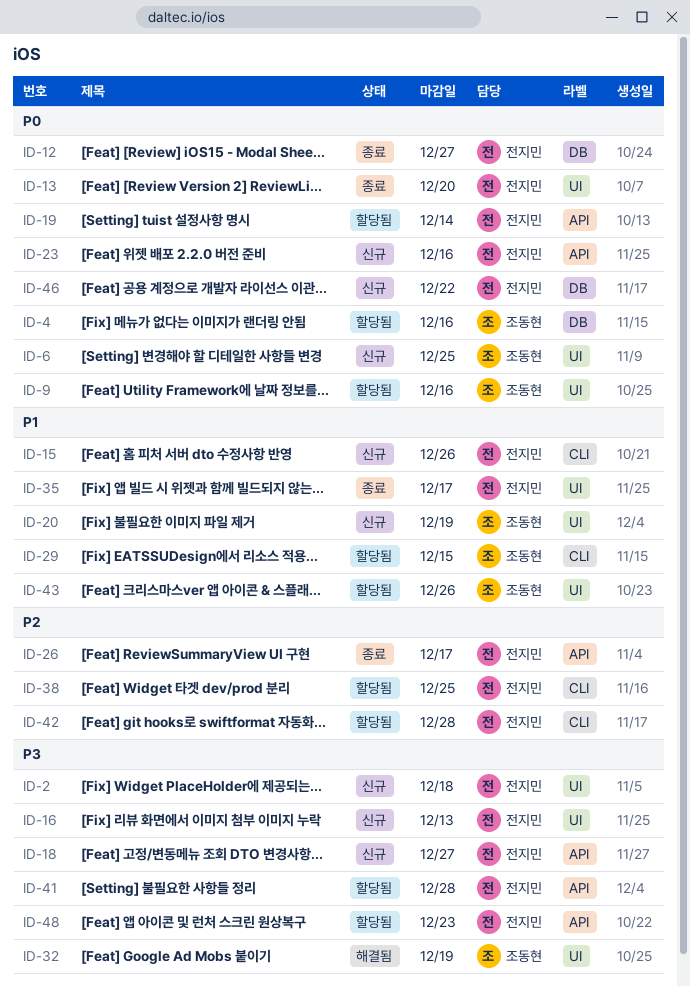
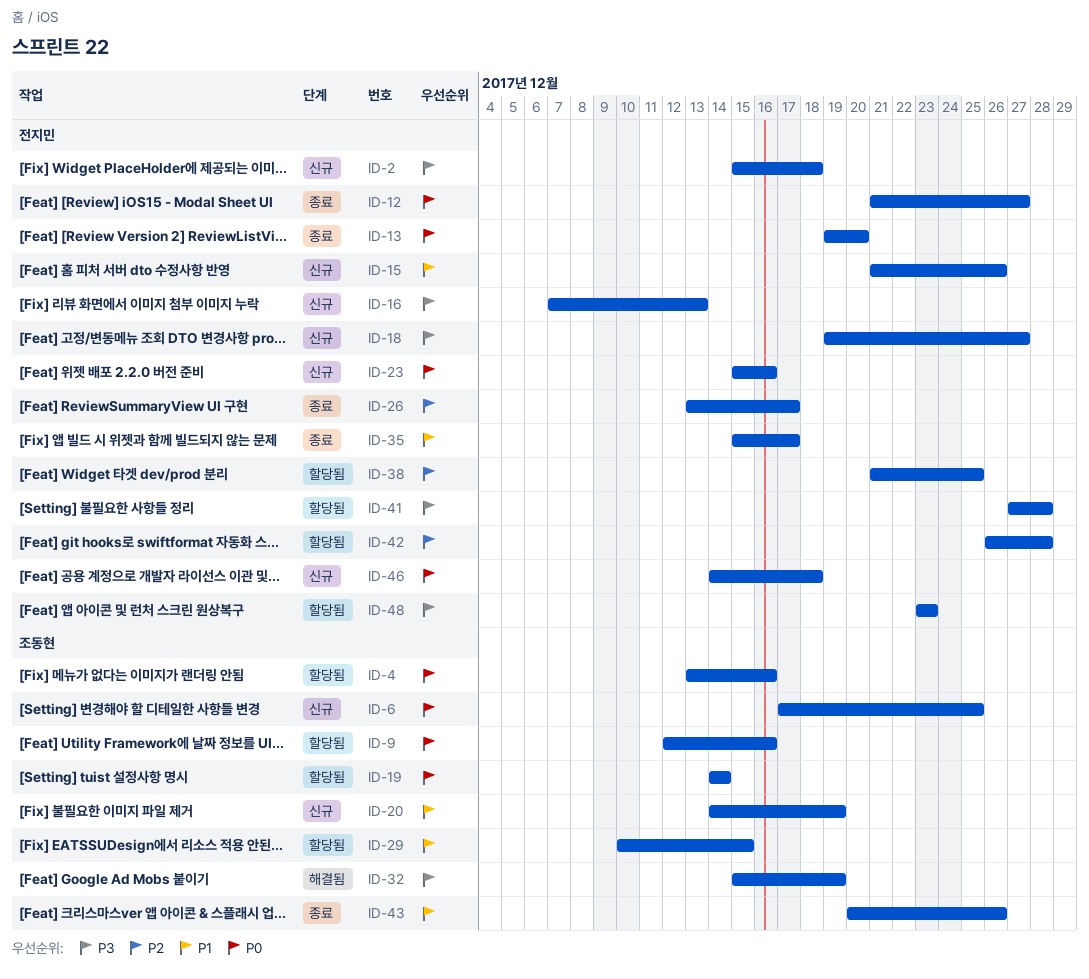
ID-19, owner: 전지민 -> 조동현
ID-43, status: 할당됨 -> 종료
ID-46, due: Dec 22 -> Dec 18

